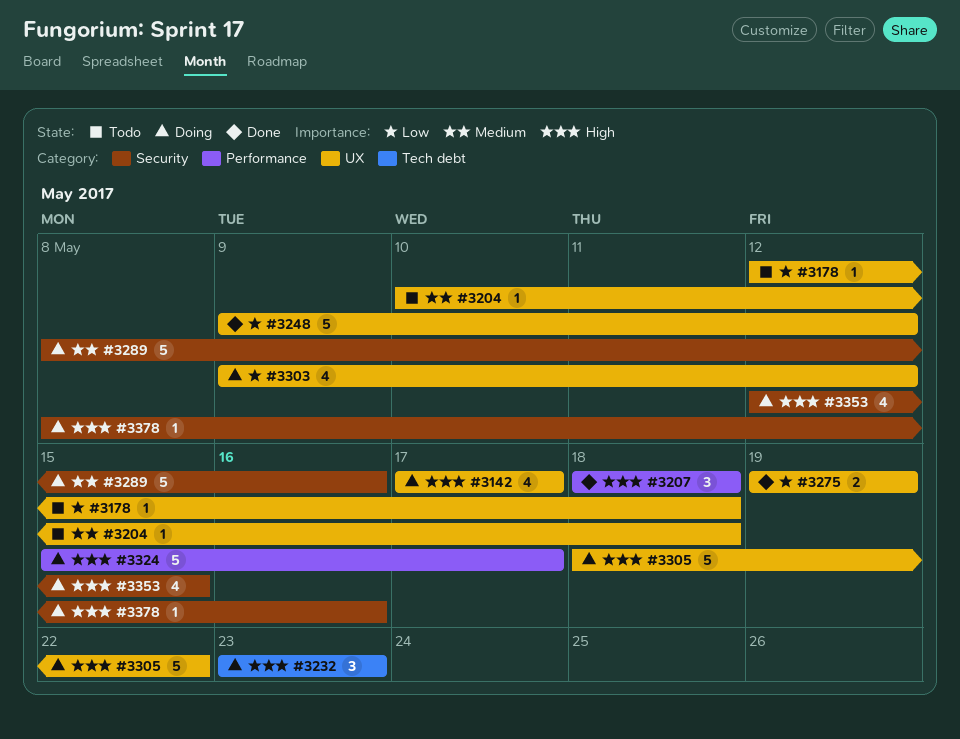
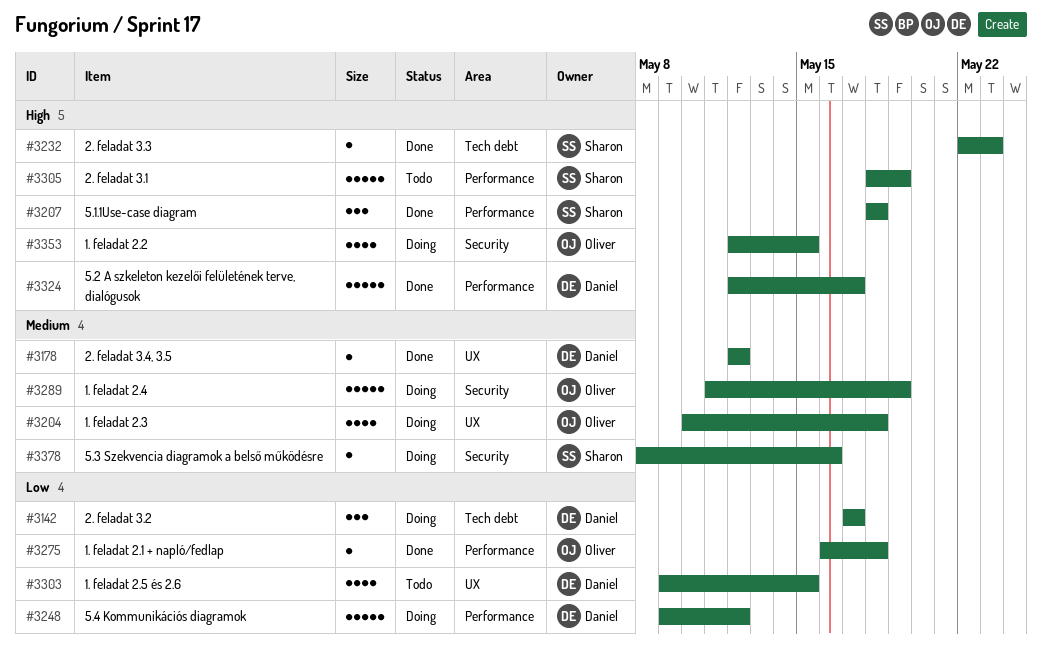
#3142, priority: High -> Low
#3142, label: UX -> Tech debt
#3142, estimate: 4 -> 3
#3178, status: Todo -> Done
#3178, priority: Low -> Medium
#3178, due: May 18 -> May 12
#3204, status: Todo -> Doing
#3204, estimate: 1 -> 4
#3232, status: Doing -> Done
#3232, estimate: 3 -> 1
#3232, start: May 23 -> May 22
#3248, status: Done -> Doing
#3248, label: UX -> Performance
#3275, label: UX -> Performance
#3275, estimate: 2 -> 1
#3275, start: May 19 -> May 16
#3275, due: May 19 -> May 18
#3289, start: May 8 -> May 11
#3289, due: May 16 -> May 19
#3303, status: Doing -> Todo
#3303, due: May 12 -> May 15
#3305, status: Doing -> Todo
#3305, label: UX -> Performance
#3305, due: May 22 -> May 19
#3324, status: Doing -> Done
#3324, start: May 15 -> May 12
#3378, priority: High -> Medium

